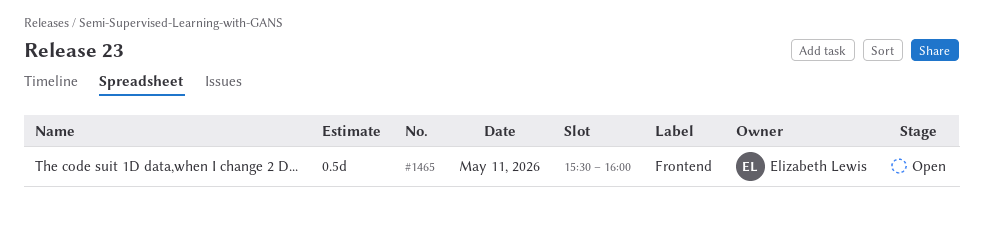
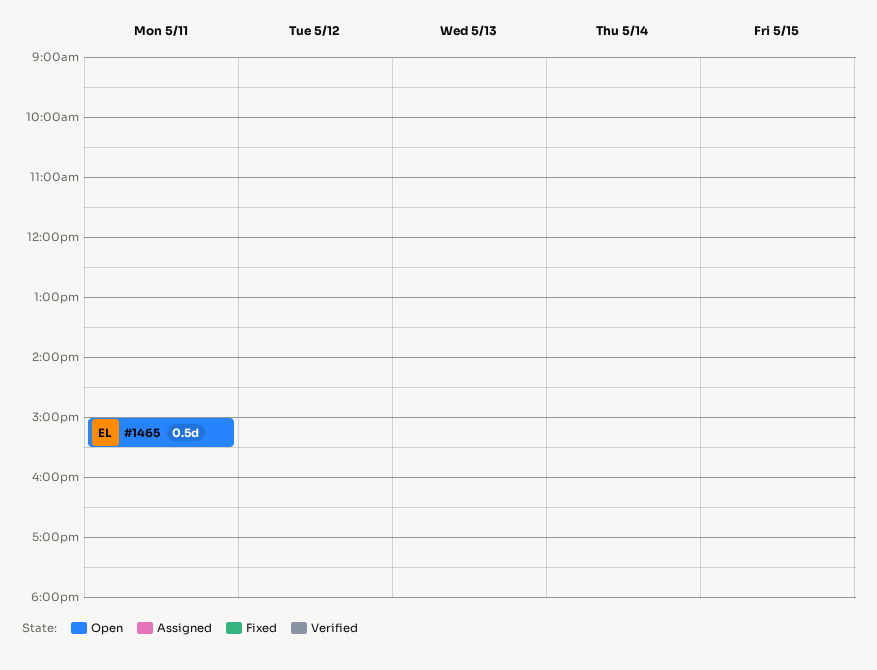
#1465, begins: 15:30 -> 15:00
#1465, ends: 16:00 -> 15:30

